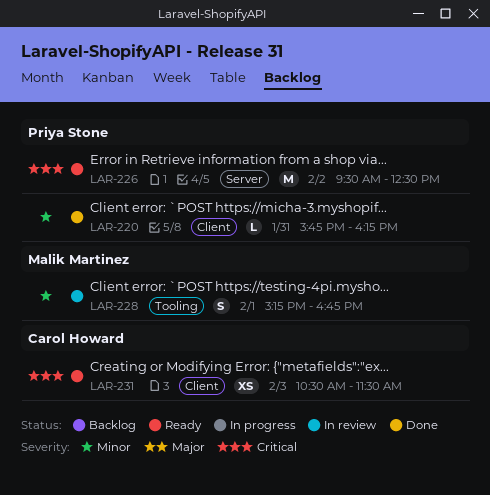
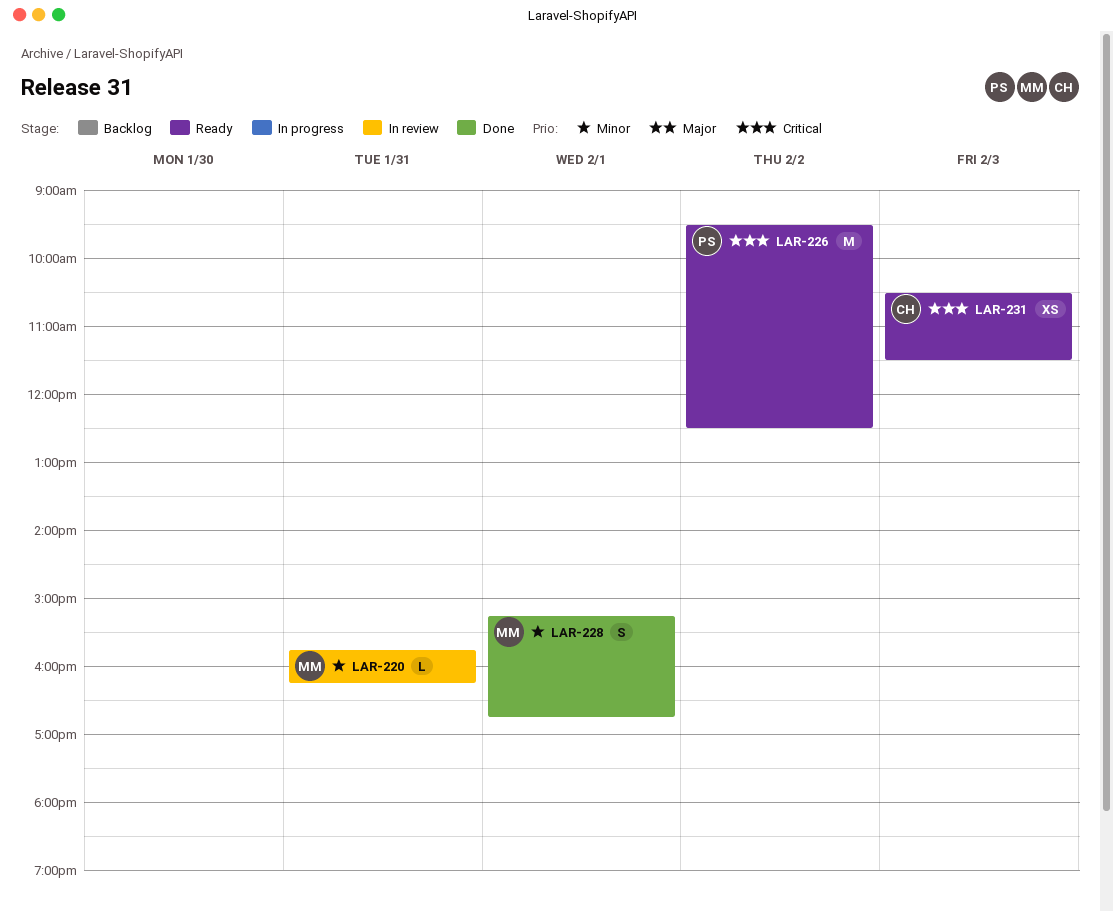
LAR-220, status: Done -> In review
LAR-220, owner: Priya Stone -> Malik Martinez
LAR-228, status: In review -> Done

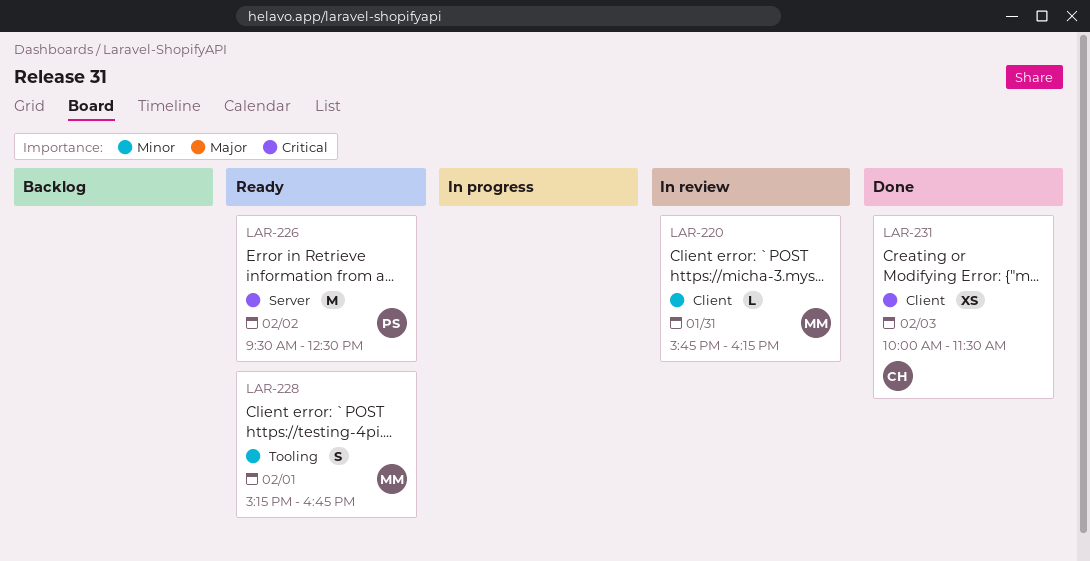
LAR-228, status: Done -> Ready
LAR-231, status: Ready -> Done
LAR-231, begins: 10:30 -> 10:00

